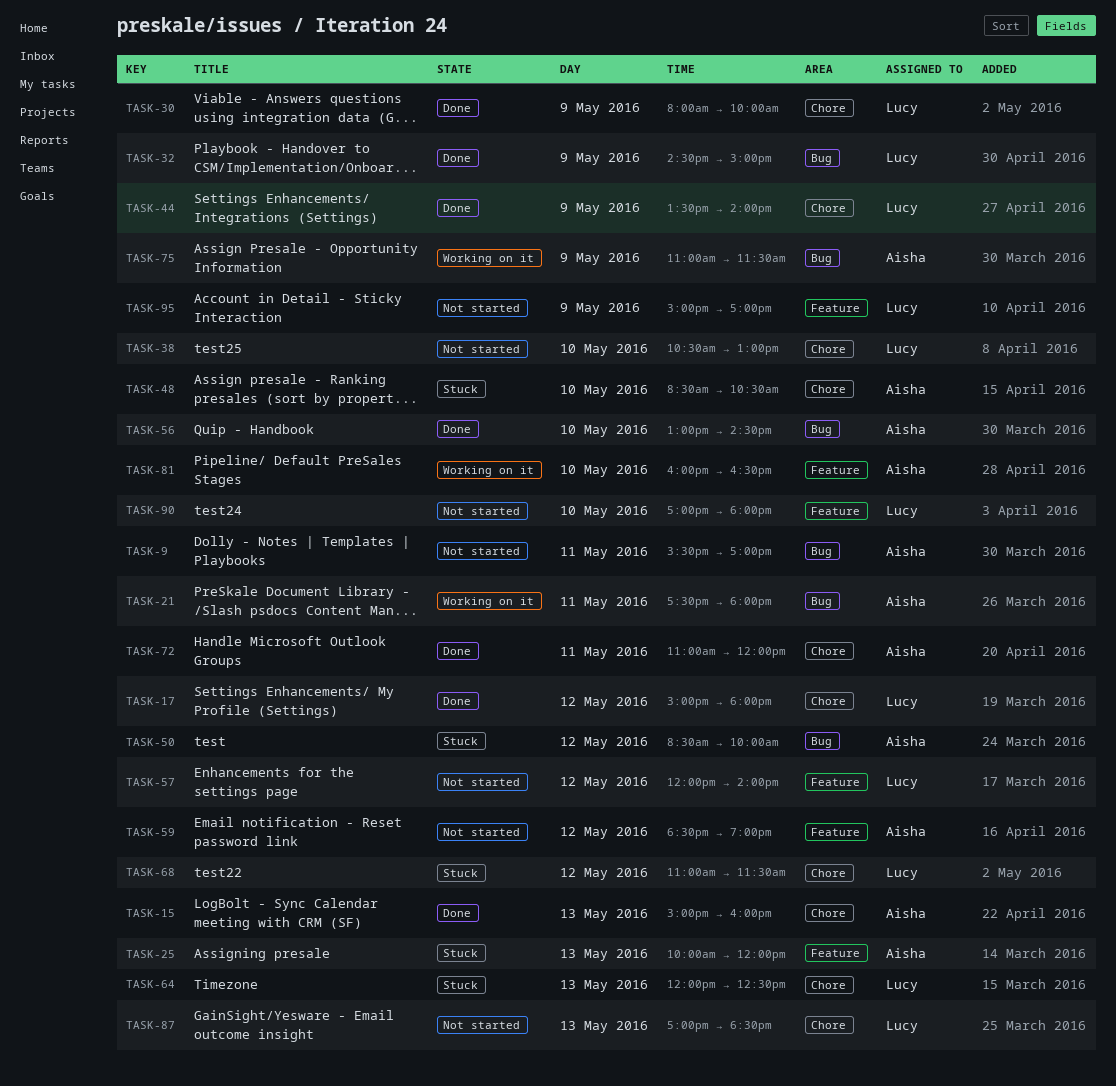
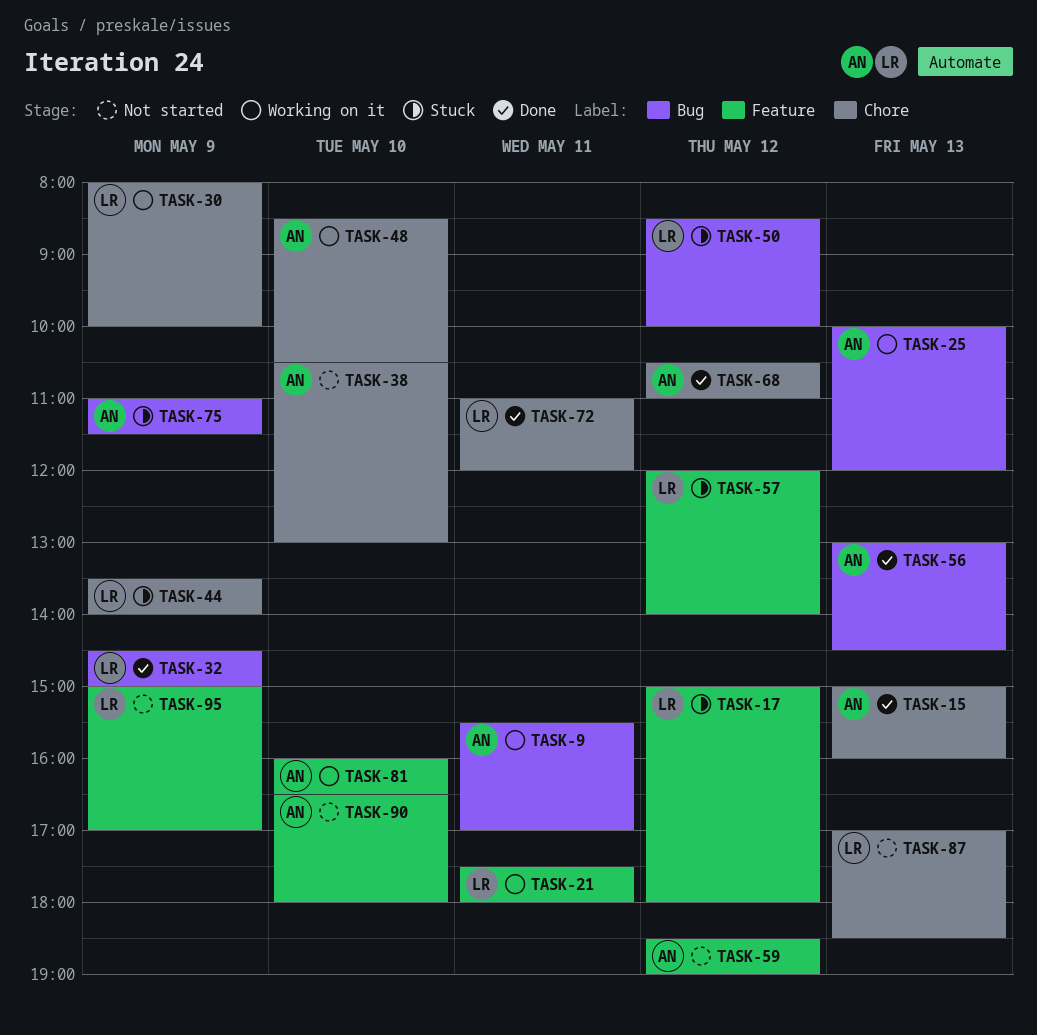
TASK-9, status: Not started -> Working on it
TASK-17, status: Done -> Stuck
TASK-17, label: Chore -> Feature
TASK-21, owner: Aisha -> Lucy
TASK-21, label: Bug -> Feature
TASK-25, status: Stuck -> Working on it
TASK-25, label: Feature -> Bug
TASK-30, status: Done -> Working on it
TASK-38, owner: Lucy -> Aisha
TASK-44, status: Done -> Stuck
TASK-48, status: Stuck -> Working on it
TASK-50, owner: Aisha -> Lucy
TASK-56, day: May 10 -> May 13
TASK-57, status: Not started -> Stuck
TASK-64: present -> none
TASK-68, status: Stuck -> Done
TASK-68, owner: Lucy -> Aisha
TASK-68, begins: 11:00 -> 10:30
TASK-68, ends: 11:30 -> 11:00
TASK-72, owner: Aisha -> Lucy
TASK-75, status: Working on it -> Stuck
TASK-90, owner: Lucy -> Aisha
TASK-90, begins: 17:00 -> 16:30

